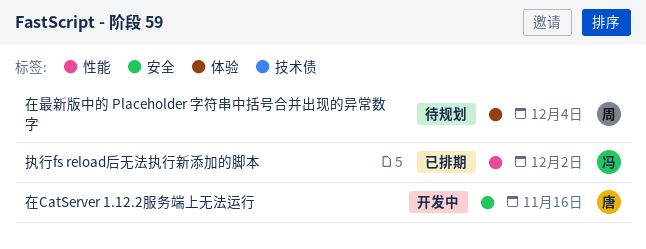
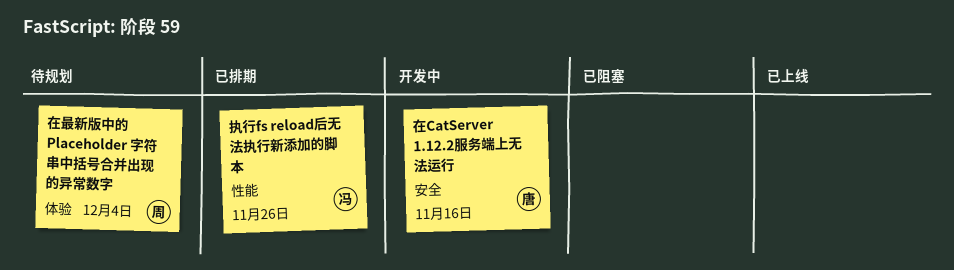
执行fs reload后无法执行新添加的脚本, due: Dec 2 -> Nov 26

